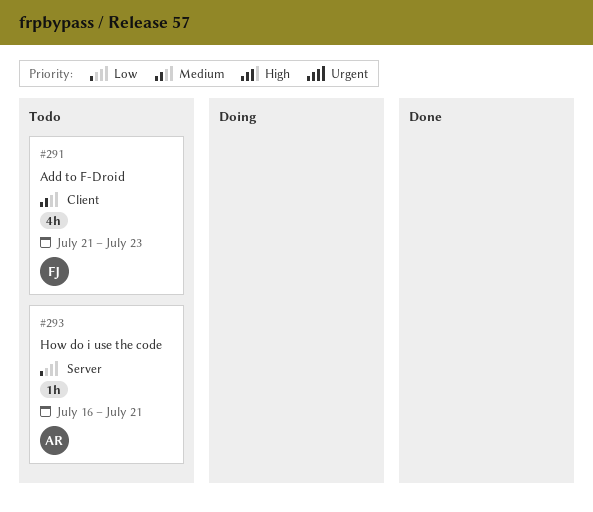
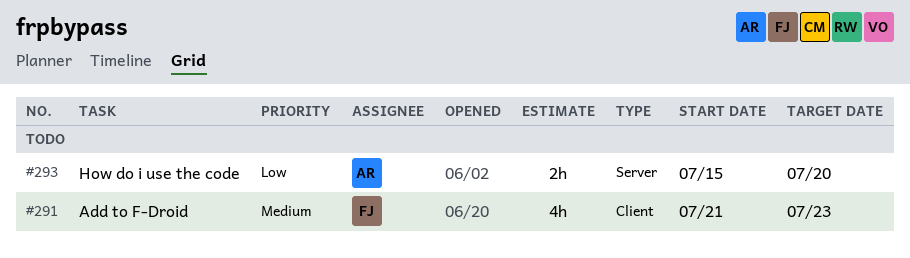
#293, estimate: 1h -> 2h
#293, start: Jul 16 -> Jul 15
#293, due: Jul 21 -> Jul 20

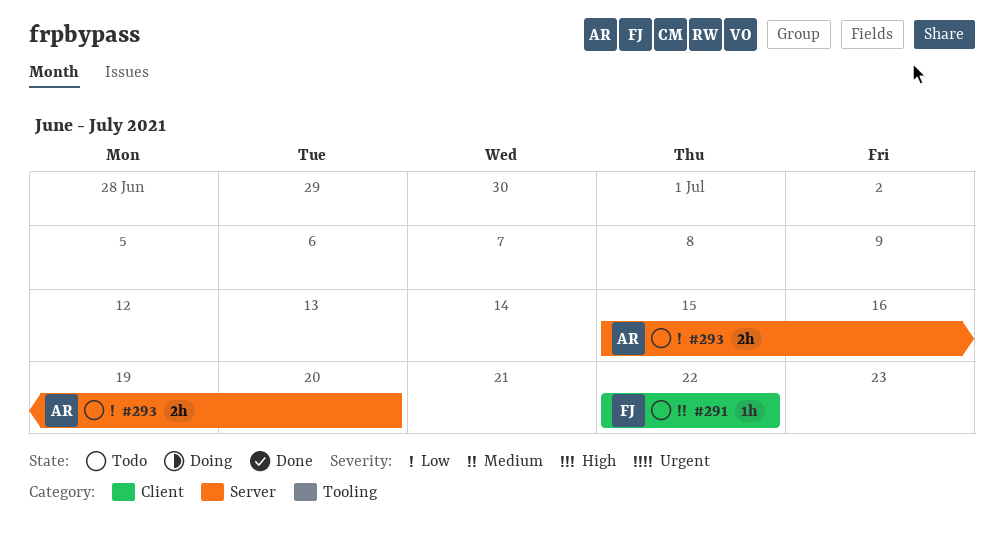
#291, estimate: 4h -> 1h
#291, start: Jul 21 -> Jul 22
#291, due: Jul 23 -> Jul 22

